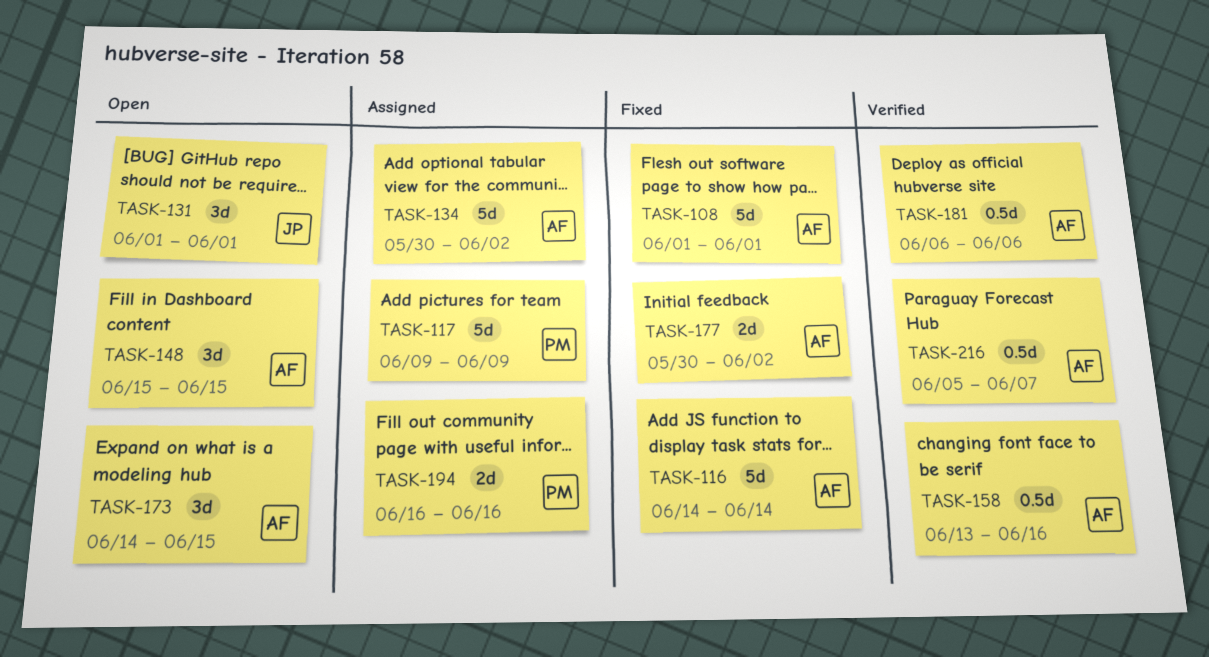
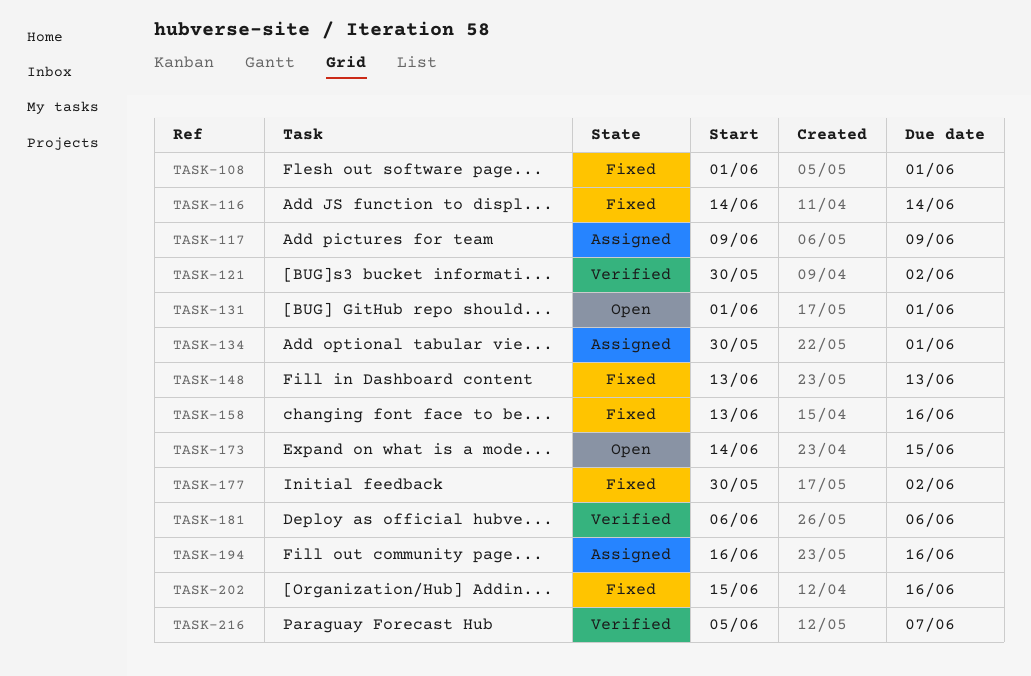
TASK-121: none -> present
TASK-134, due: Jun 2 -> Jun 1
TASK-148, status: Open -> Fixed
TASK-148, start: Jun 15 -> Jun 13
TASK-148, due: Jun 15 -> Jun 13
TASK-158, status: Verified -> Fixed
TASK-202: none -> present

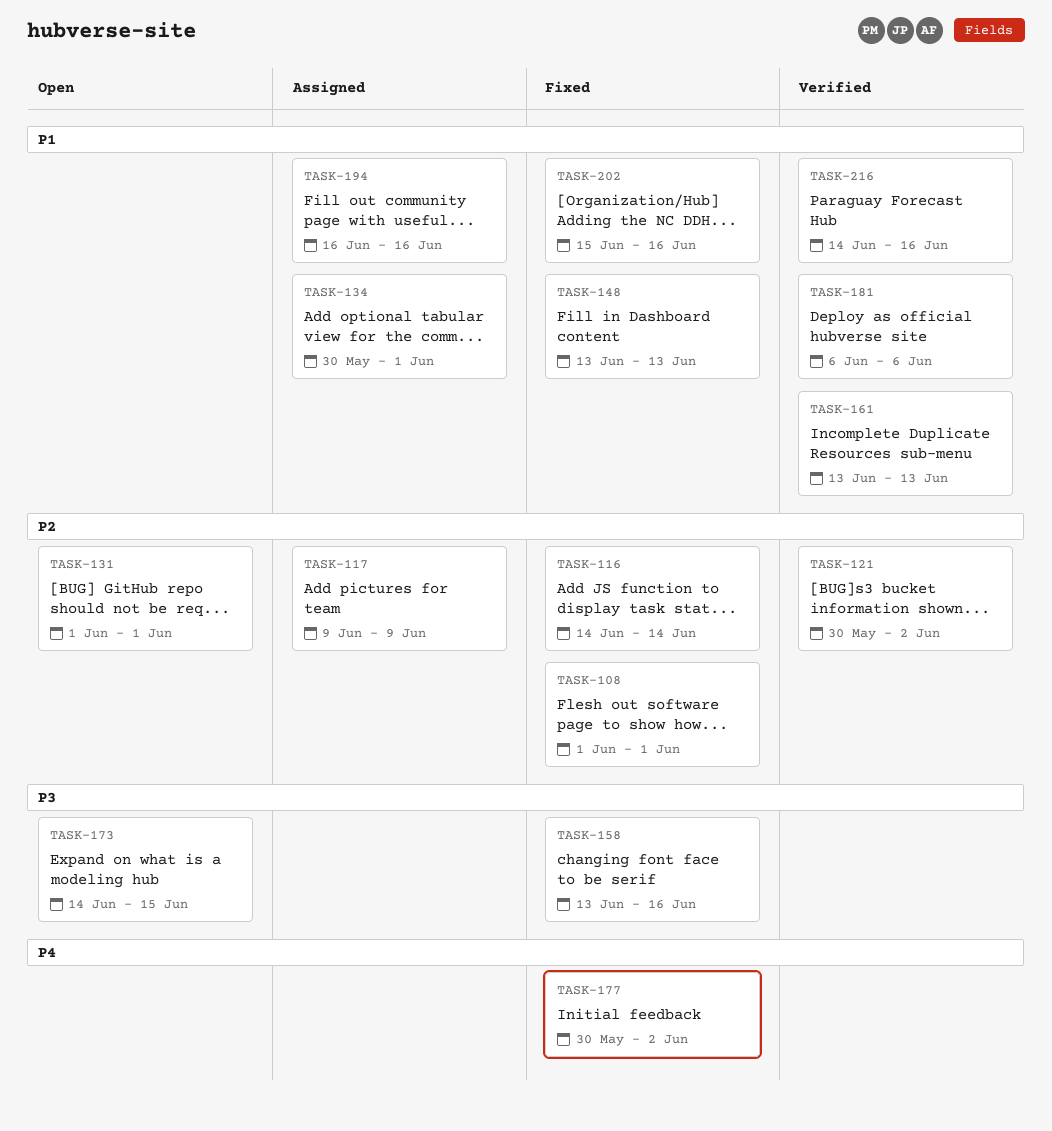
TASK-161: none -> present
TASK-216, start: Jun 5 -> Jun 14
TASK-216, due: Jun 7 -> Jun 16

